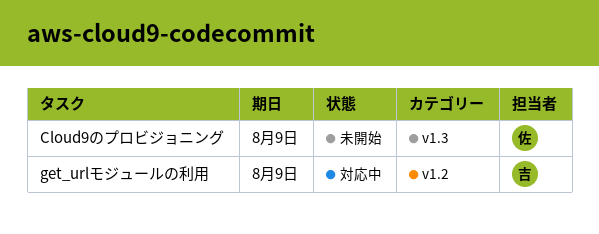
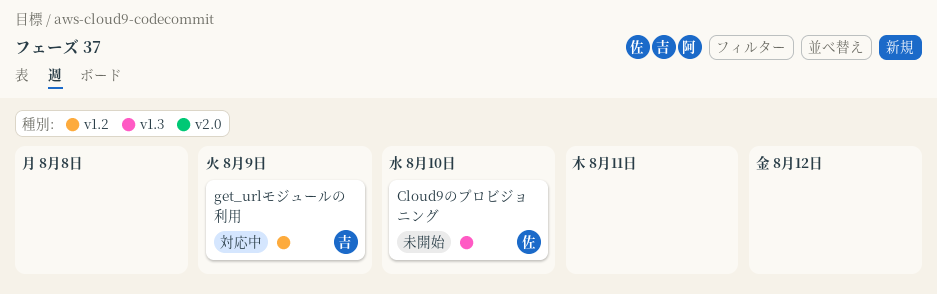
Cloud9のプロビジョニング, due: Aug 9 -> Aug 10

